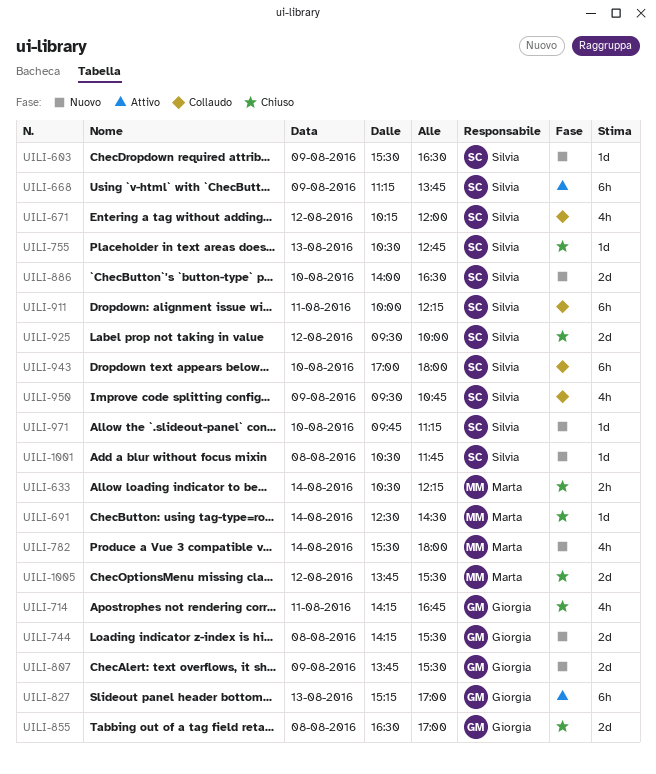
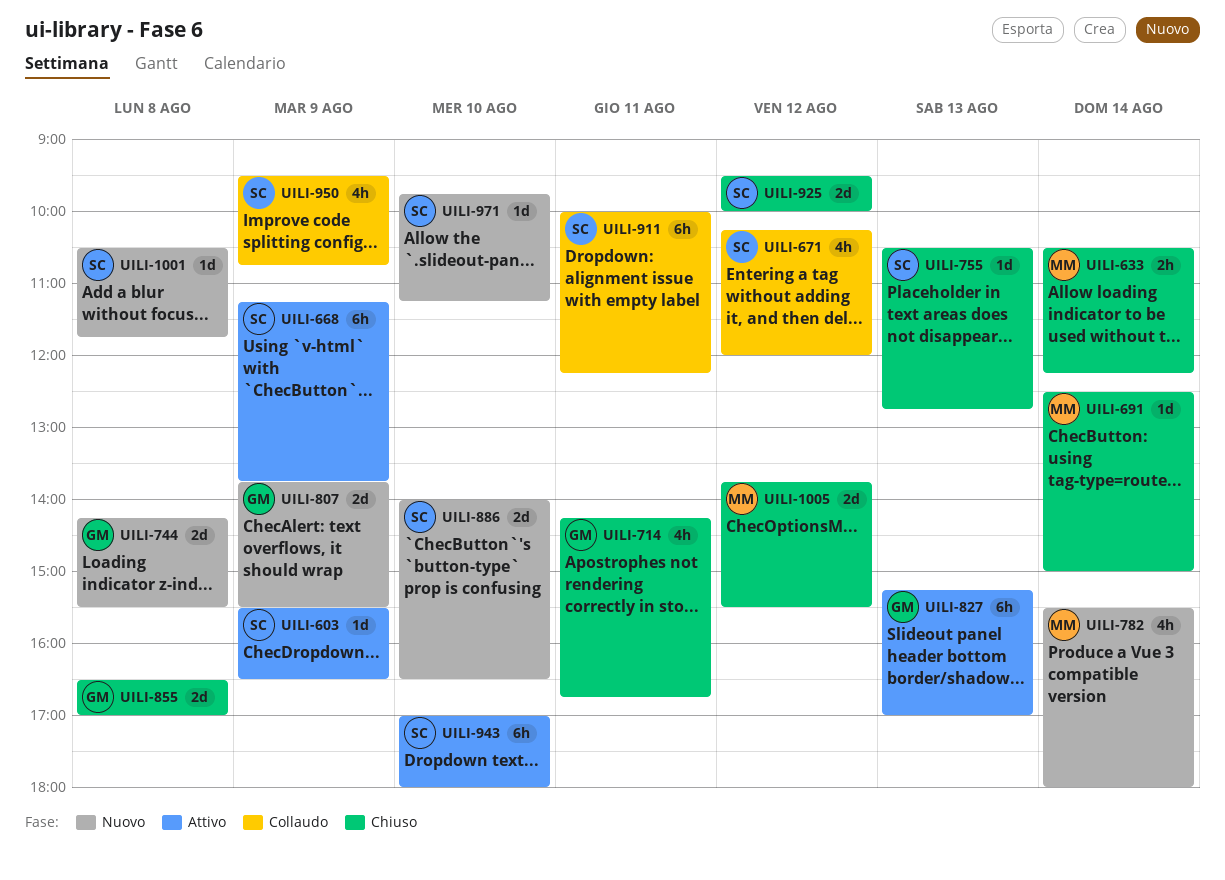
UILI-603, status: Nuovo -> Attivo
UILI-691, ends: 14:30 -> 15:00
UILI-943, status: Collaudo -> Attivo

